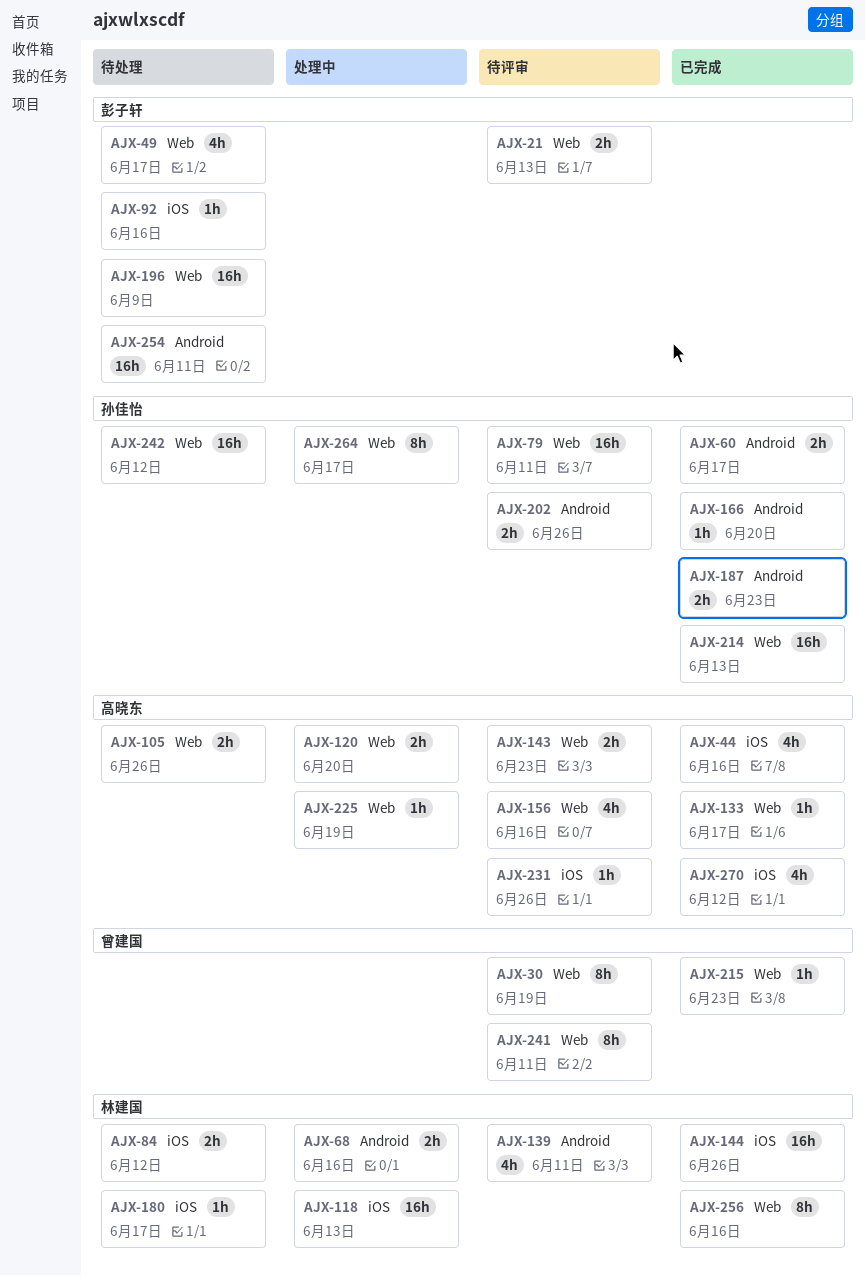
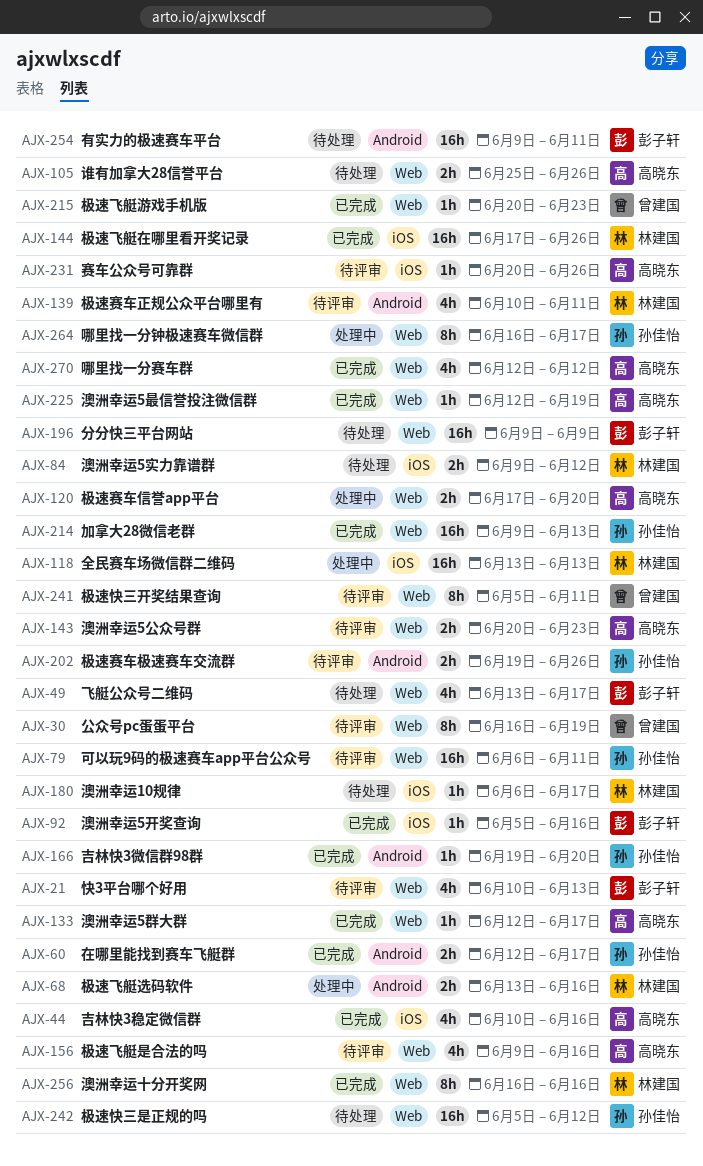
AJX-21, estimate: 2h -> 4h
AJX-92, status: 待处理 -> 已完成
AJX-187: present -> none
AJX-225, status: 处理中 -> 已完成
AJX-270, label: iOS -> Web

